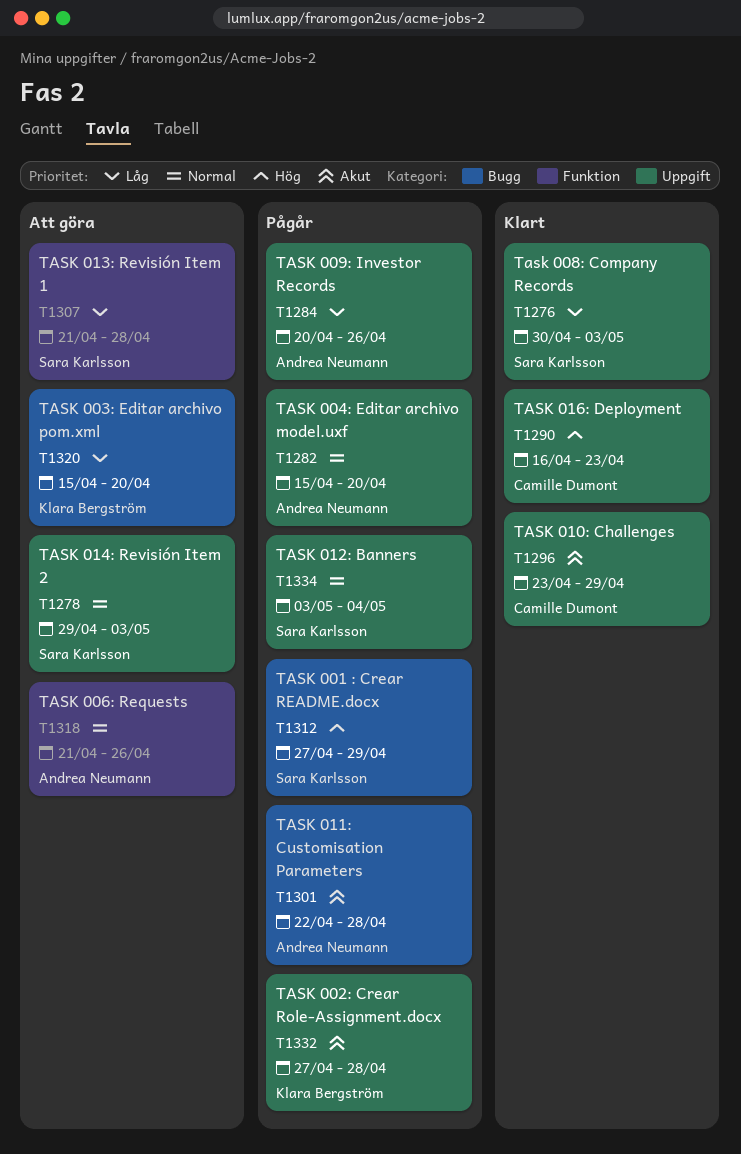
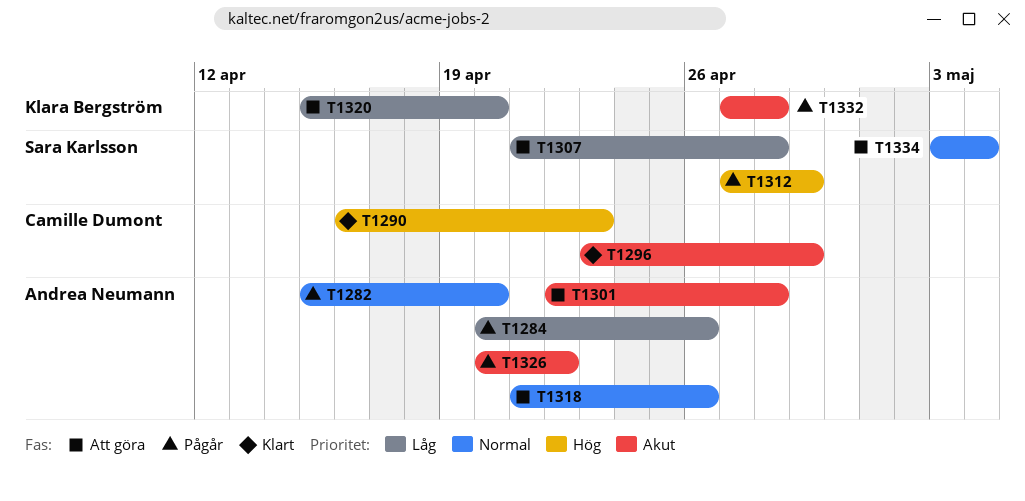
T1276: present -> none
T1278: present -> none
T1301, status: Pågår -> Att göra
T1326: none -> present
T1334, status: Pågår -> Att göra

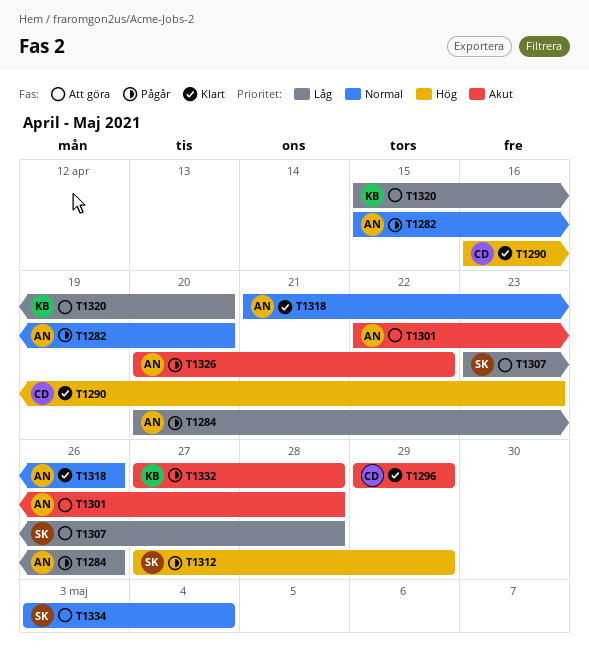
T1296, start: Apr 23 -> Apr 29
T1307, start: Apr 21 -> Apr 23
T1318, status: Att göra -> Klart

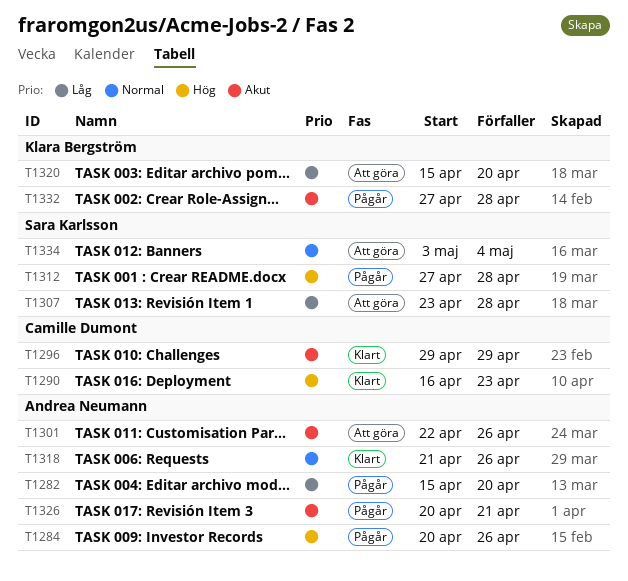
T1282, priority: Normal -> Låg
T1284, priority: Låg -> Hög
T1301, due: Apr 28 -> Apr 26
T1312, due: Apr 29 -> Apr 28
T1326, due: Apr 22 -> Apr 21

